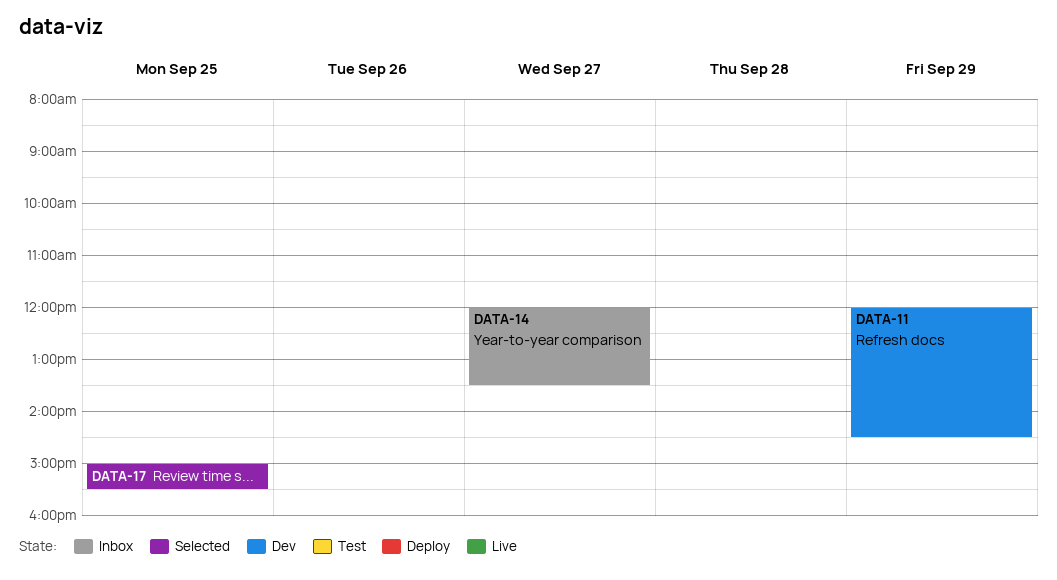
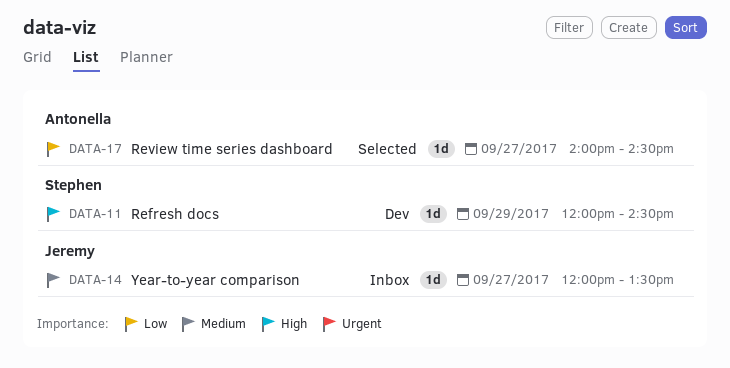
DATA-17, day: Sep 25 -> Sep 27
DATA-17, begins: 15:00 -> 14:00
DATA-17, ends: 15:30 -> 14:30

